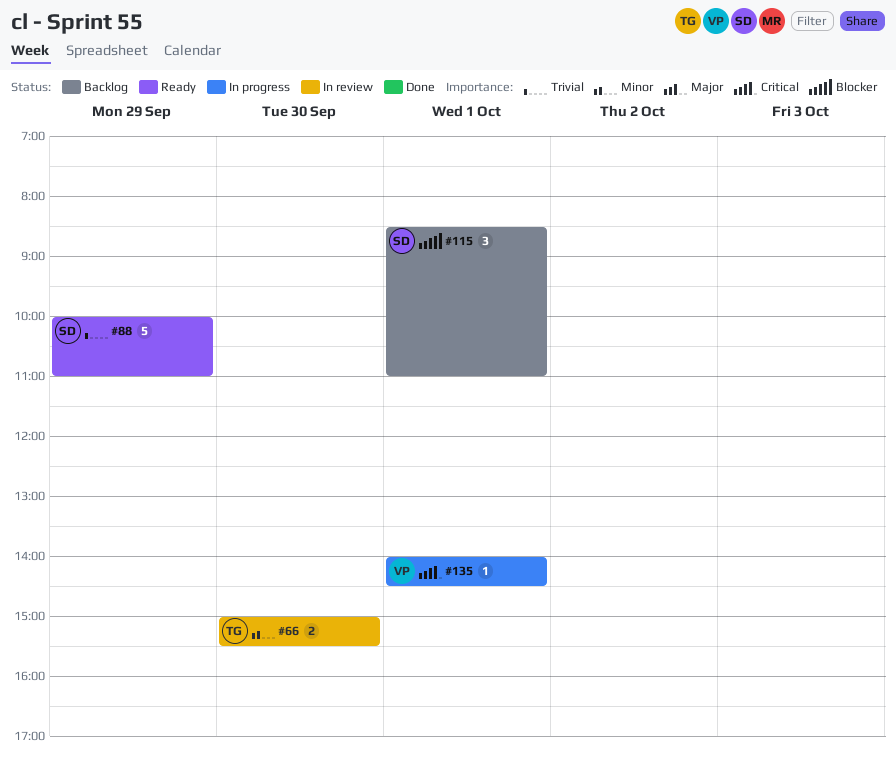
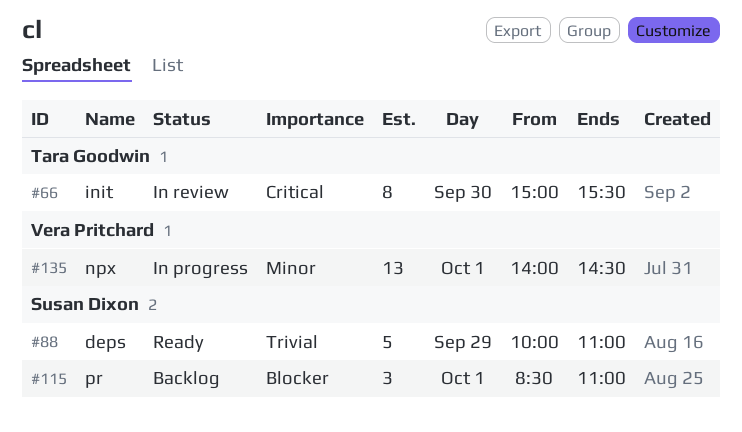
#66, priority: Minor -> Critical
#66, estimate: 2 -> 8
#135, priority: Critical -> Minor
#135, estimate: 1 -> 13

